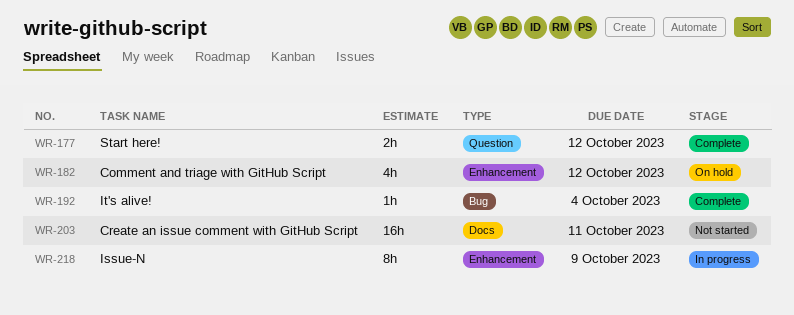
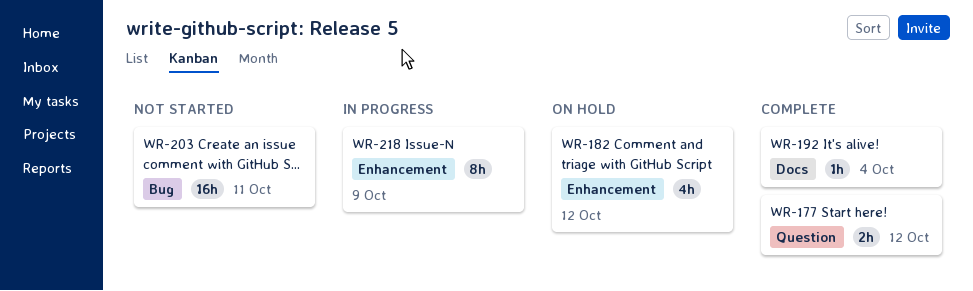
WR-192, label: Bug -> Docs
WR-203, label: Docs -> Bug

